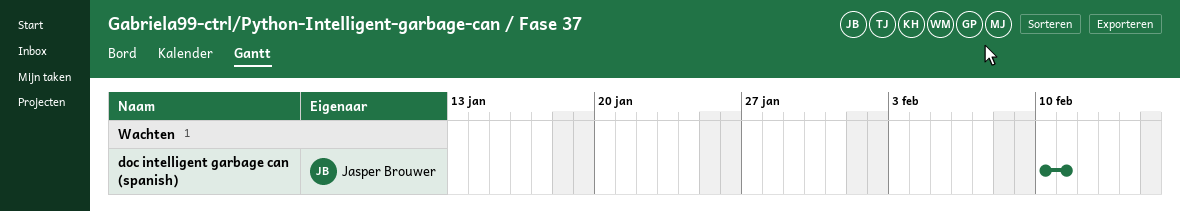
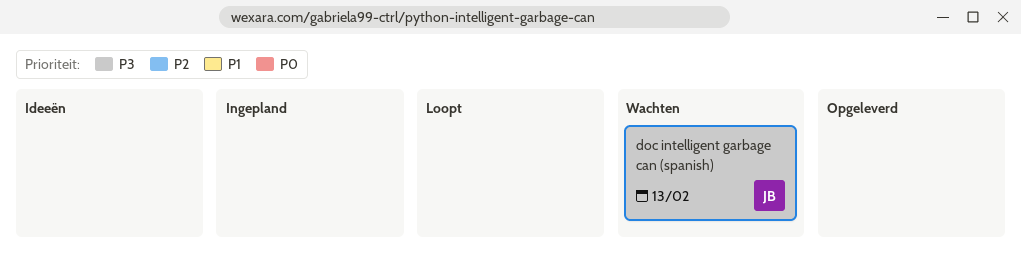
doc intelligent garbage can (spanish), due: Feb 11 -> Feb 13

